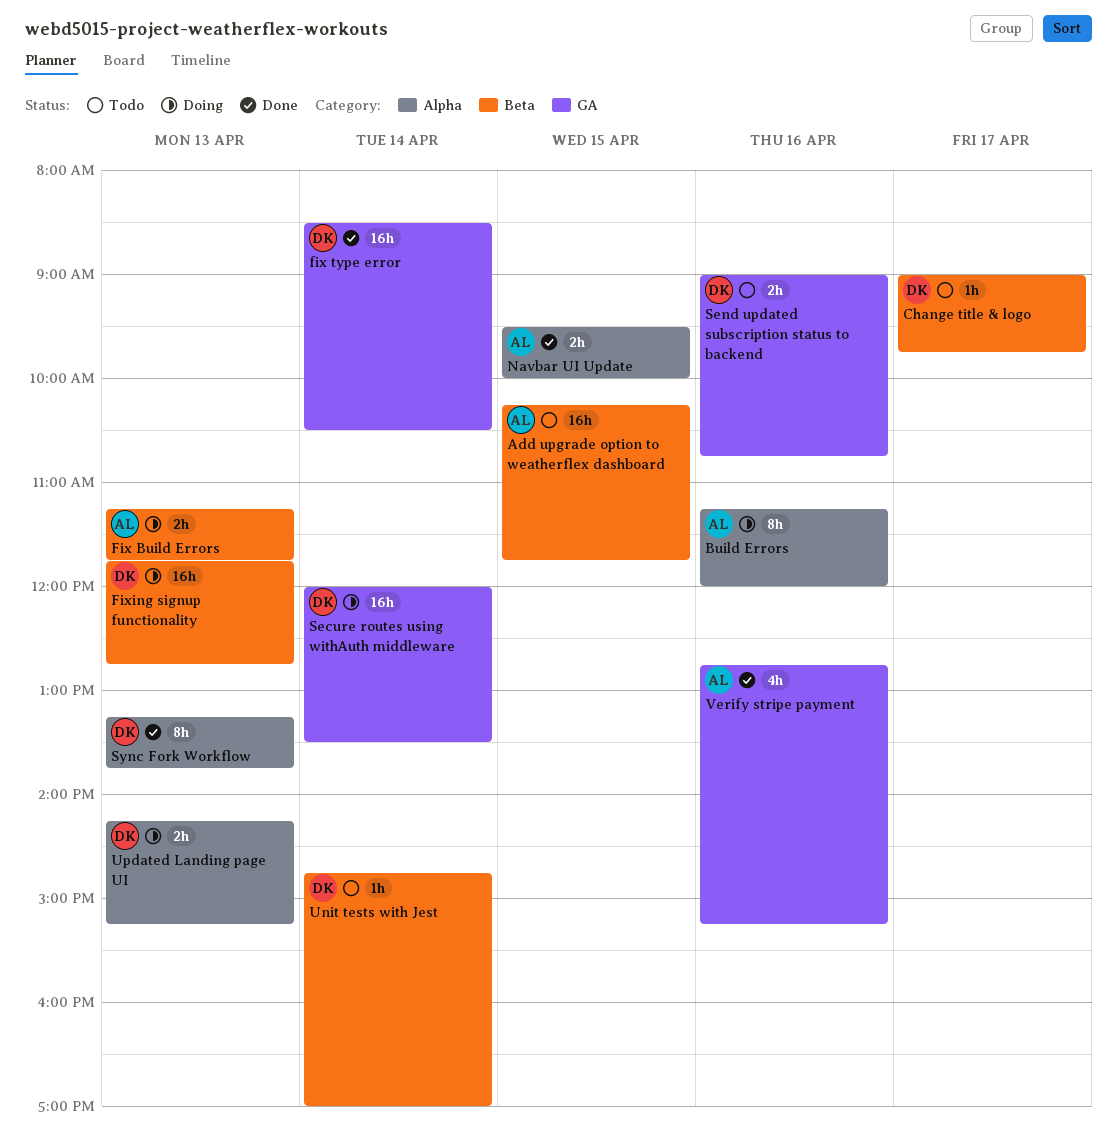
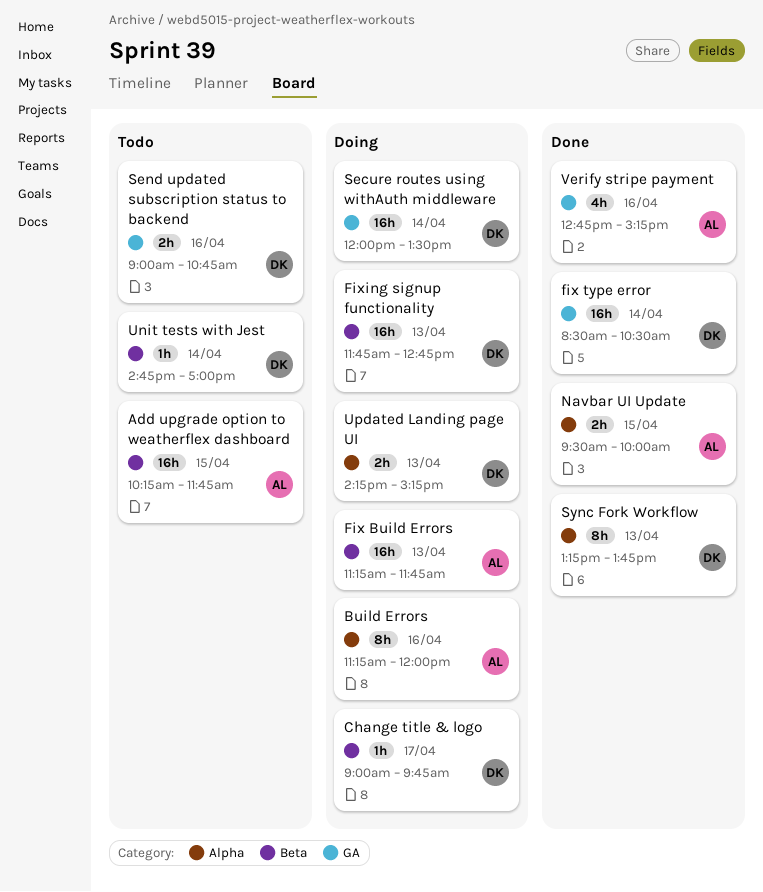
Change title & logo, status: Todo -> Doing
Fix Build Errors, estimate: 2h -> 16h

